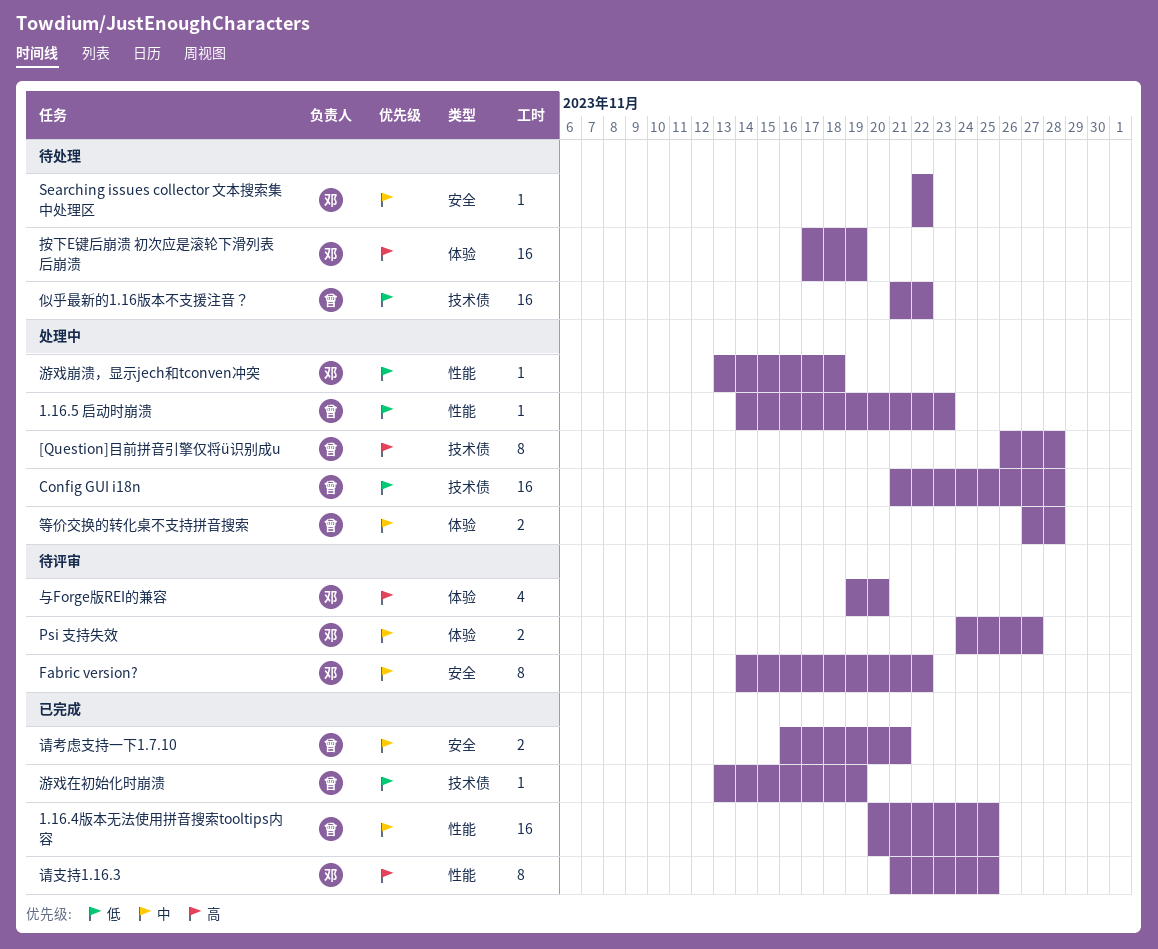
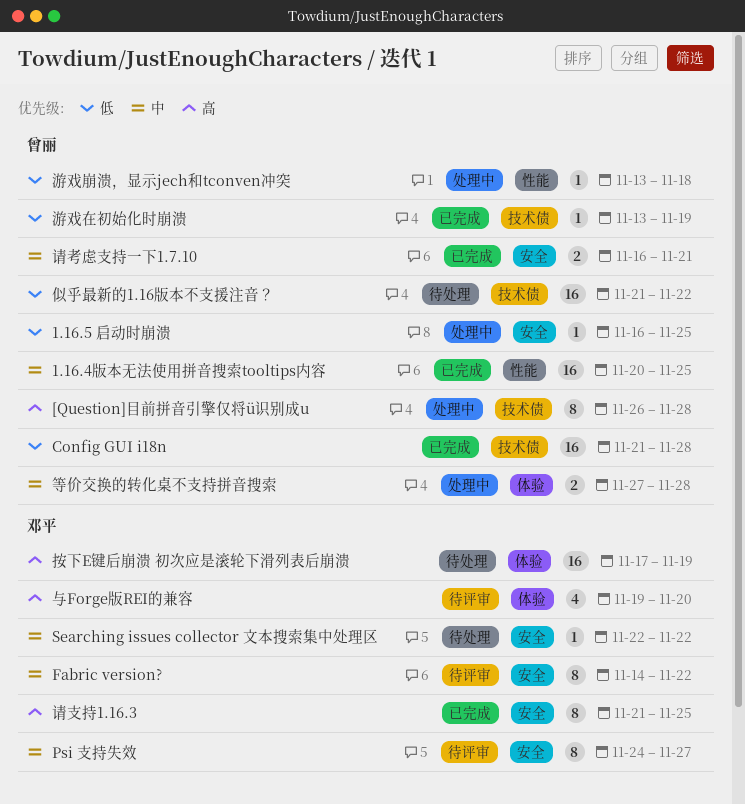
1.16.5 启动时崩溃, label: 性能 -> 安全
1.16.5 启动时崩溃, start: Nov 14 -> Nov 16
1.16.5 启动时崩溃, due: Nov 23 -> Nov 25
Config GUI i18n, status: 处理中 -> 已完成
Psi 支持失效, label: 体验 -> 安全
Psi 支持失效, estimate: 2 -> 8
游戏崩溃，显示jech和tconven冲突, owner: 邓平 -> 曾丽
请支持1.16.3, label: 性能 -> 安全

